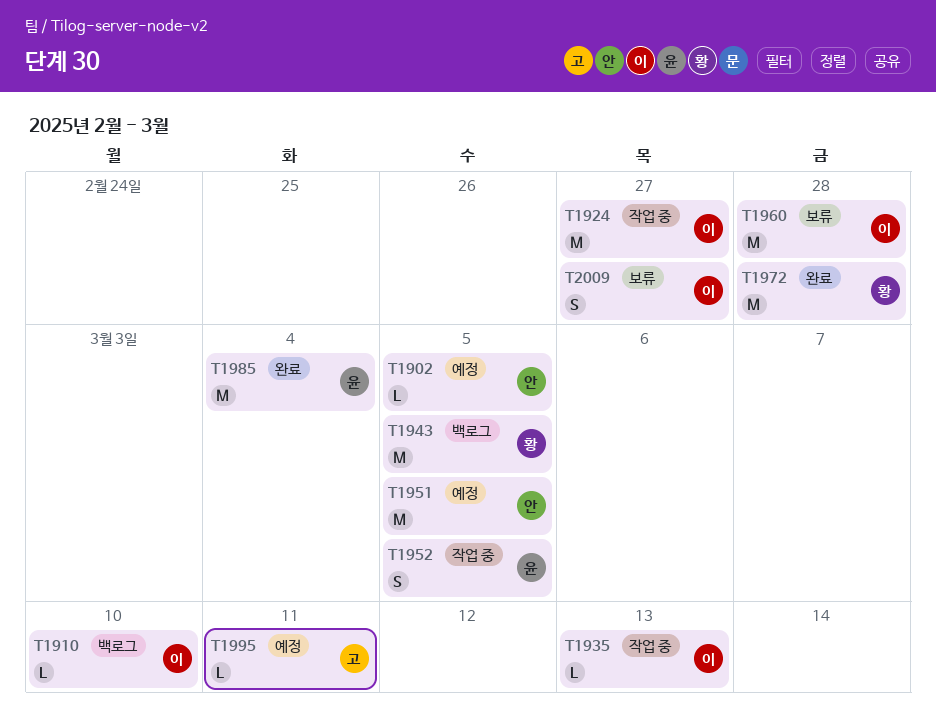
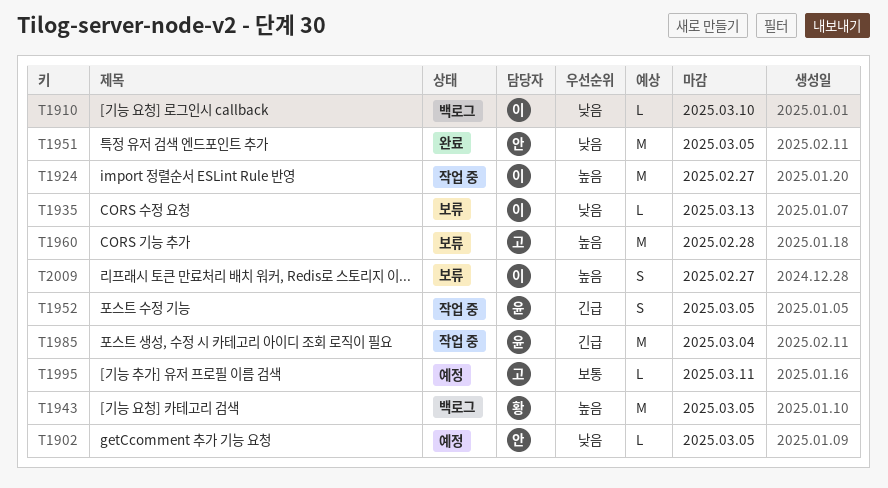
T1935, status: 작업 중 -> 보류
T1951, status: 예정 -> 완료
T1960, owner: 이 -> 고
T1972: present -> none
T1985, status: 완료 -> 작업 중

